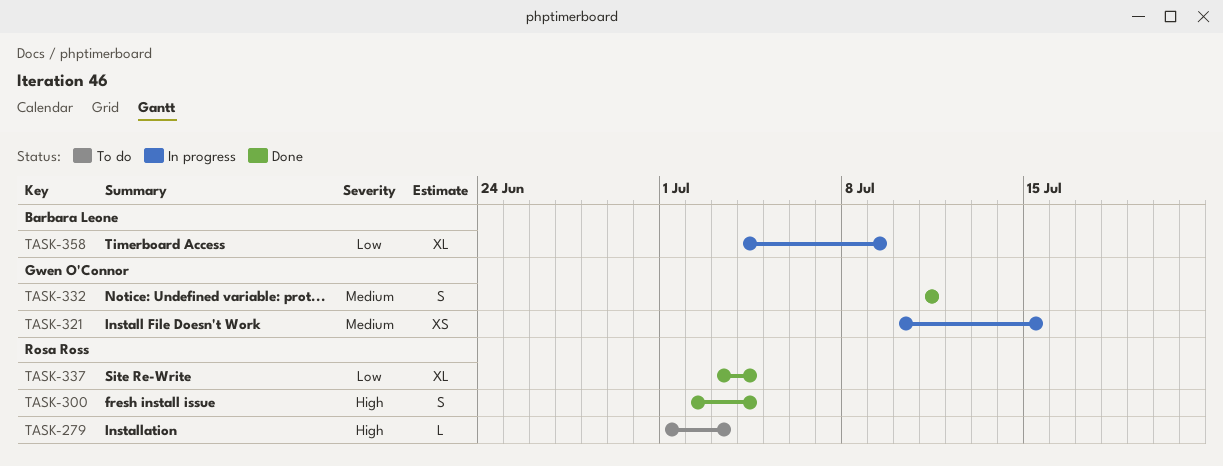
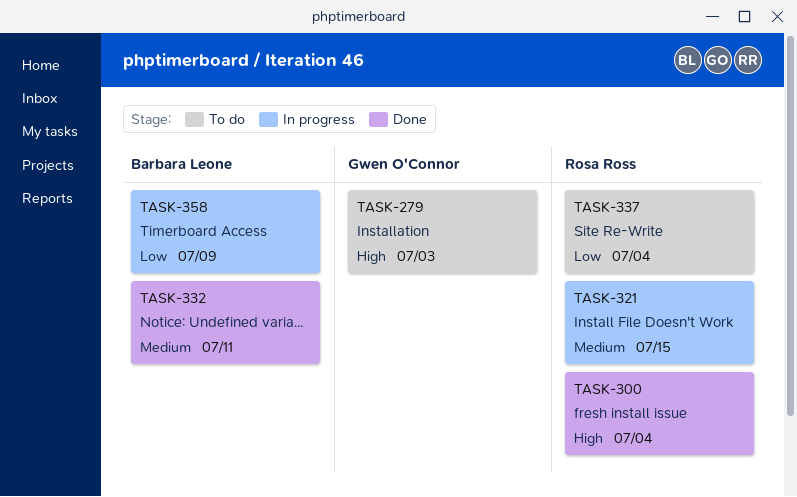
TASK-279, owner: Rosa Ross -> Gwen O'Connor
TASK-321, owner: Gwen O'Connor -> Rosa Ross
TASK-332, owner: Gwen O'Connor -> Barbara Leone
TASK-337, status: Done -> To do

